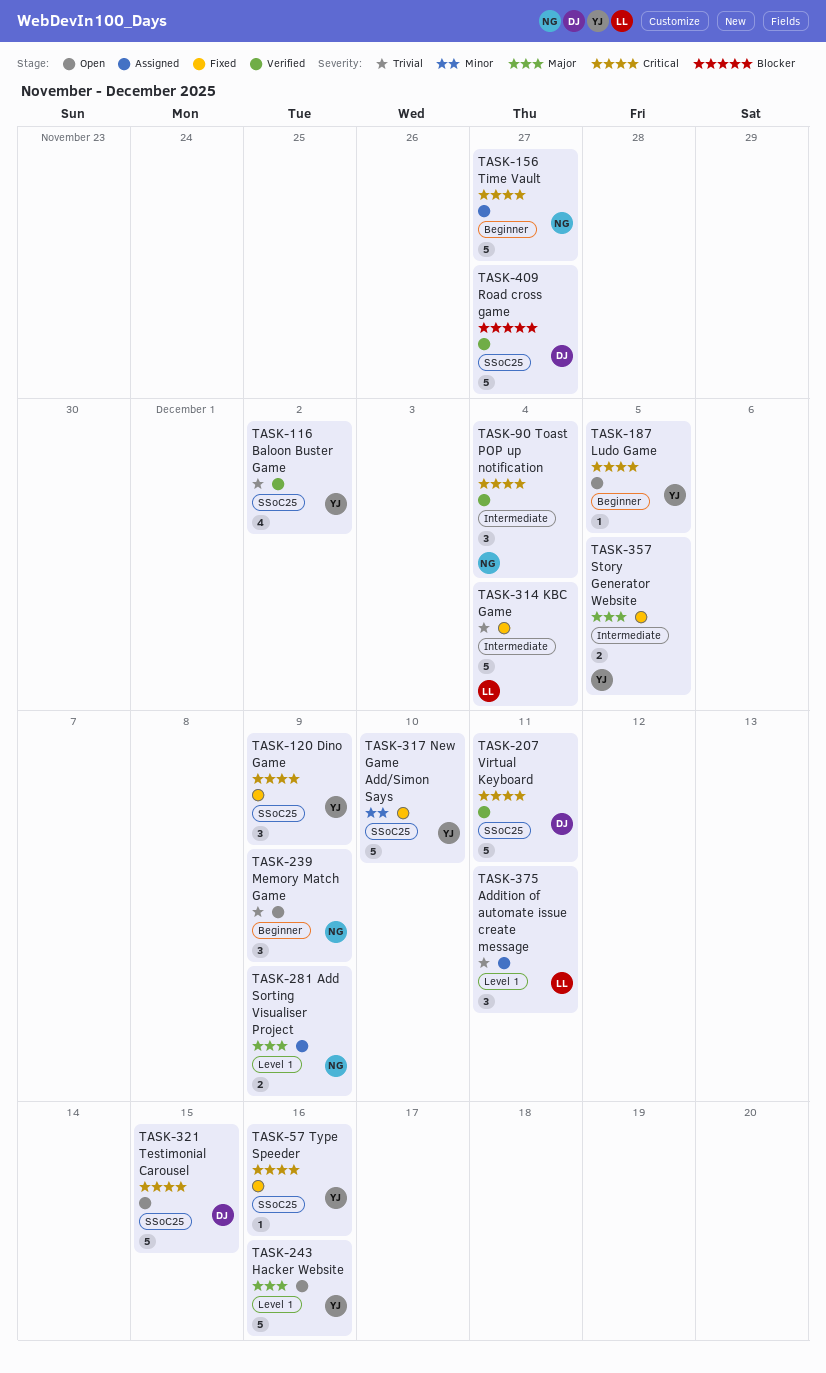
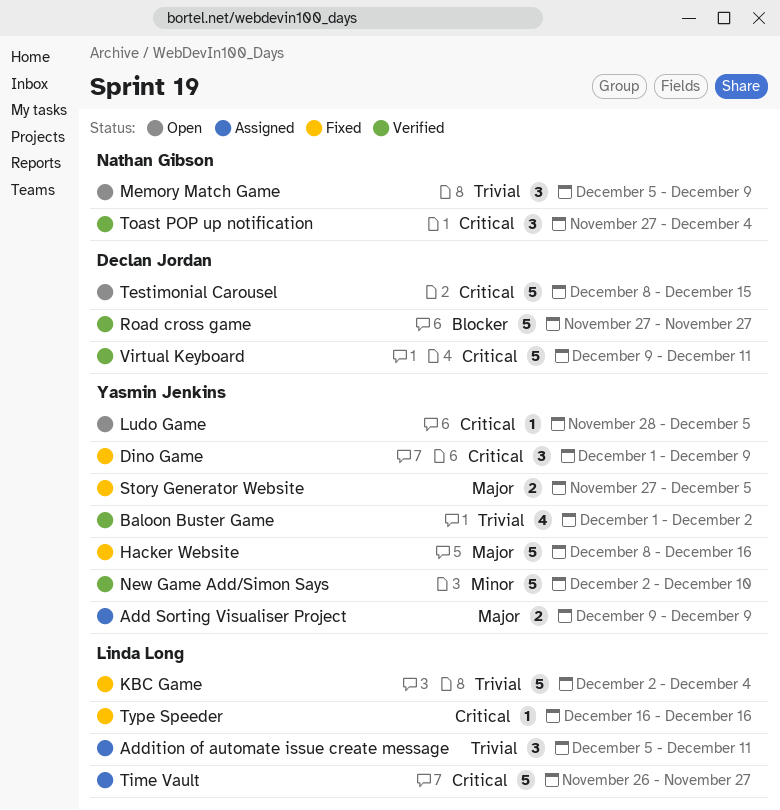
Add Sorting Visualiser Project, owner: Nathan Gibson -> Yasmin Jenkins
Hacker Website, status: Open -> Fixed
New Game Add/Simon Says, status: Fixed -> Verified
Time Vault, owner: Nathan Gibson -> Linda Long
Type Speeder, owner: Yasmin Jenkins -> Linda Long

